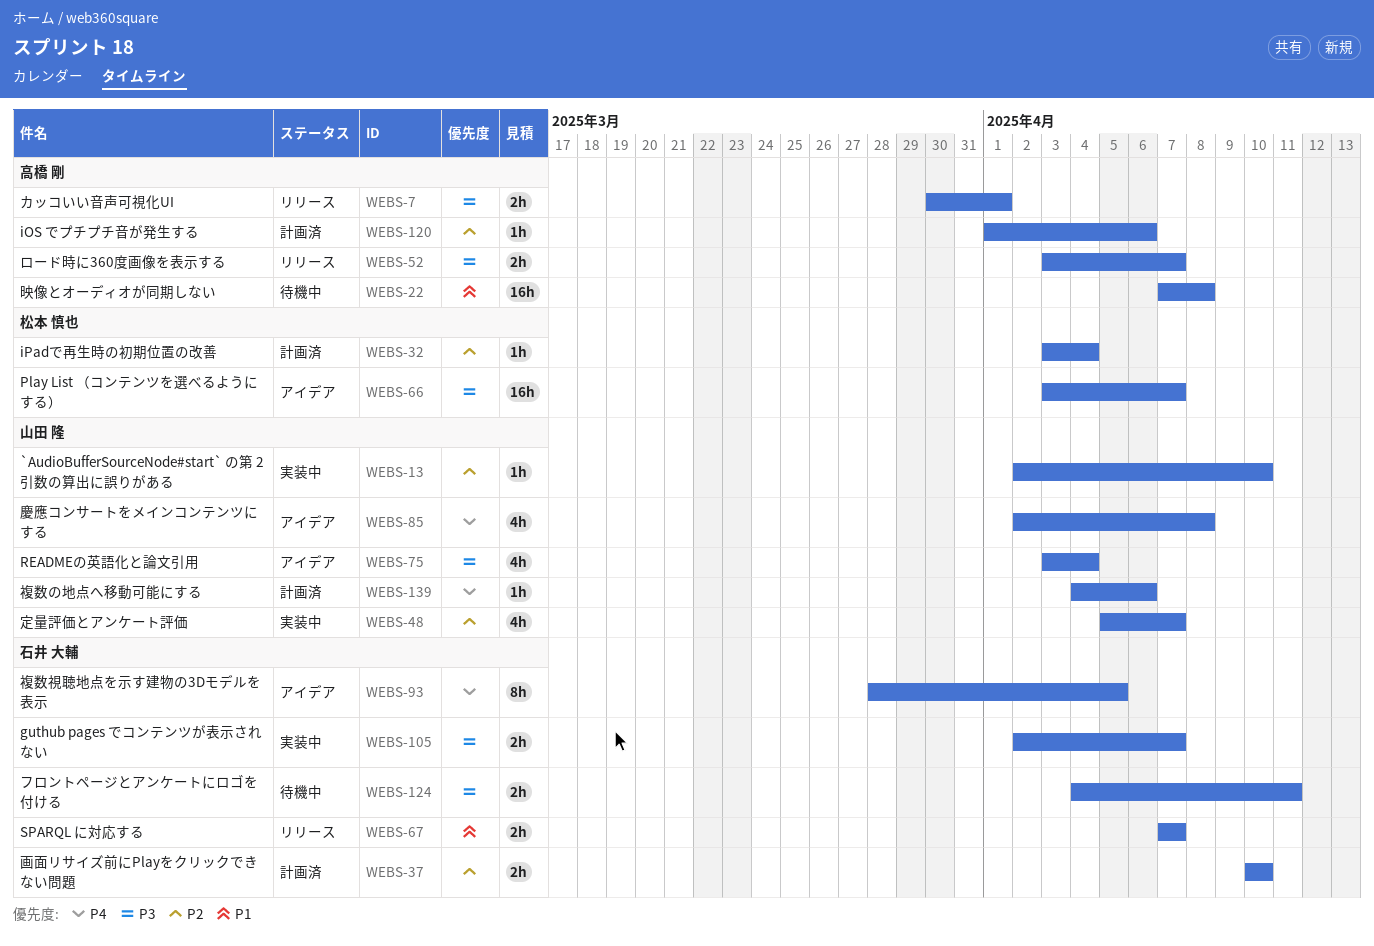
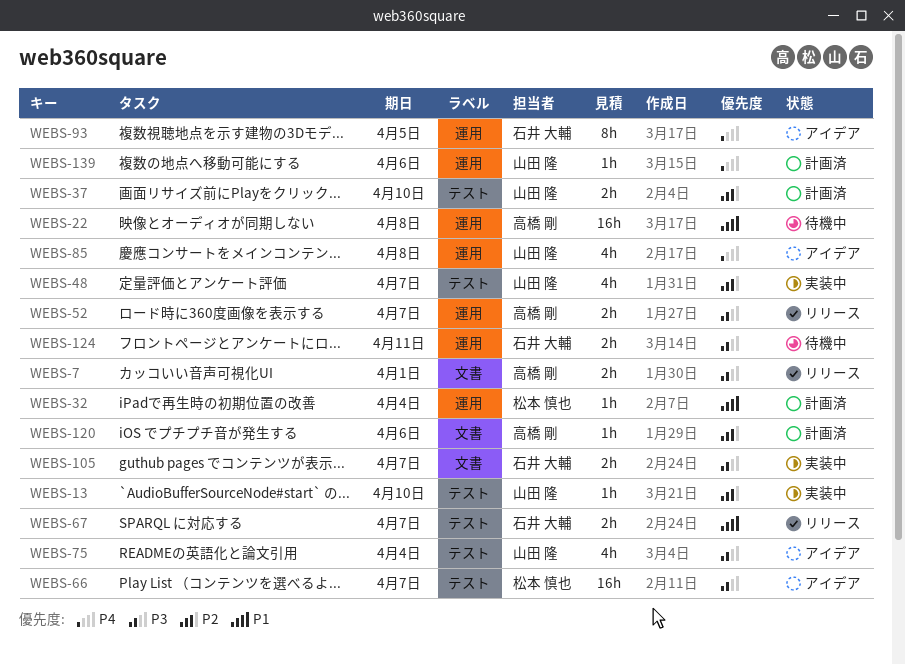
WEBS-32, priority: P2 -> P1
WEBS-37, owner: 石井 大輔 -> 山田 隆

